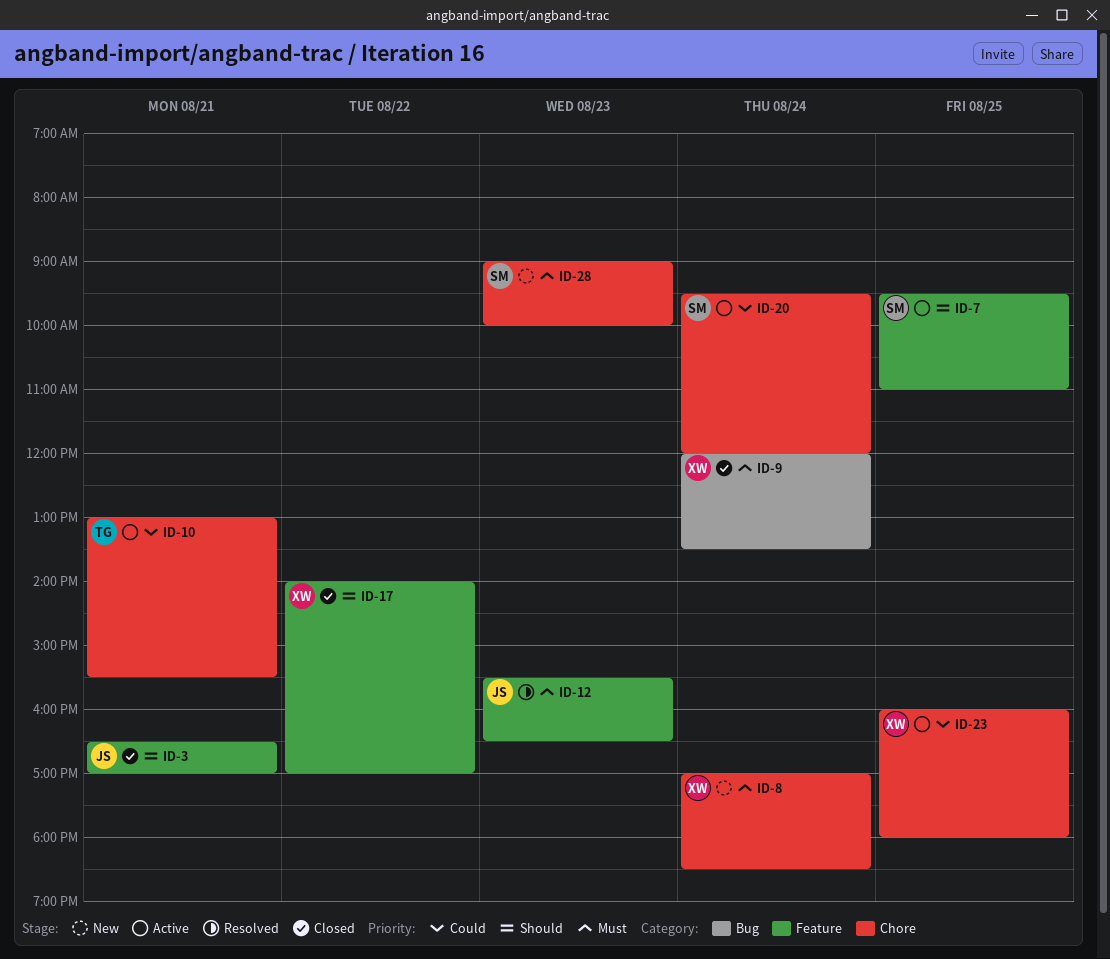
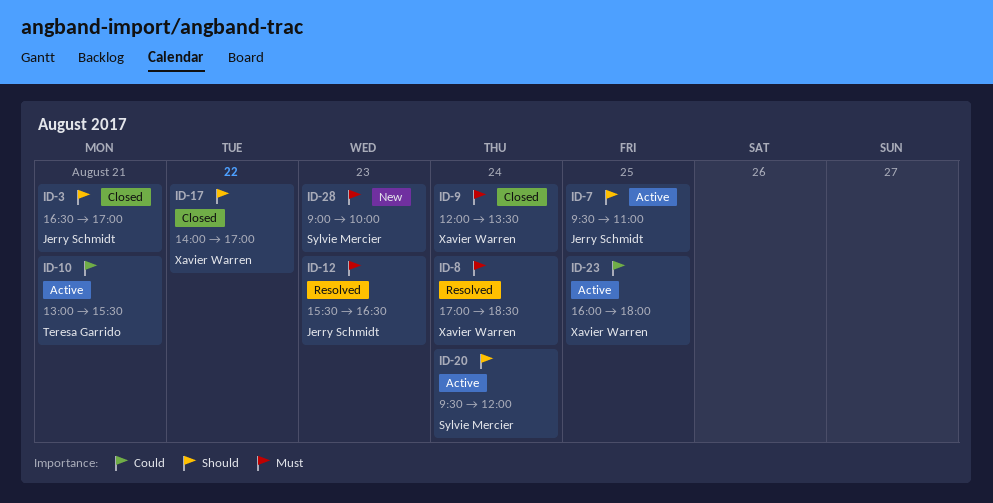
ID-7, owner: Sylvie Mercier -> Jerry Schmidt
ID-8, status: New -> Resolved
ID-20, priority: Could -> Should

